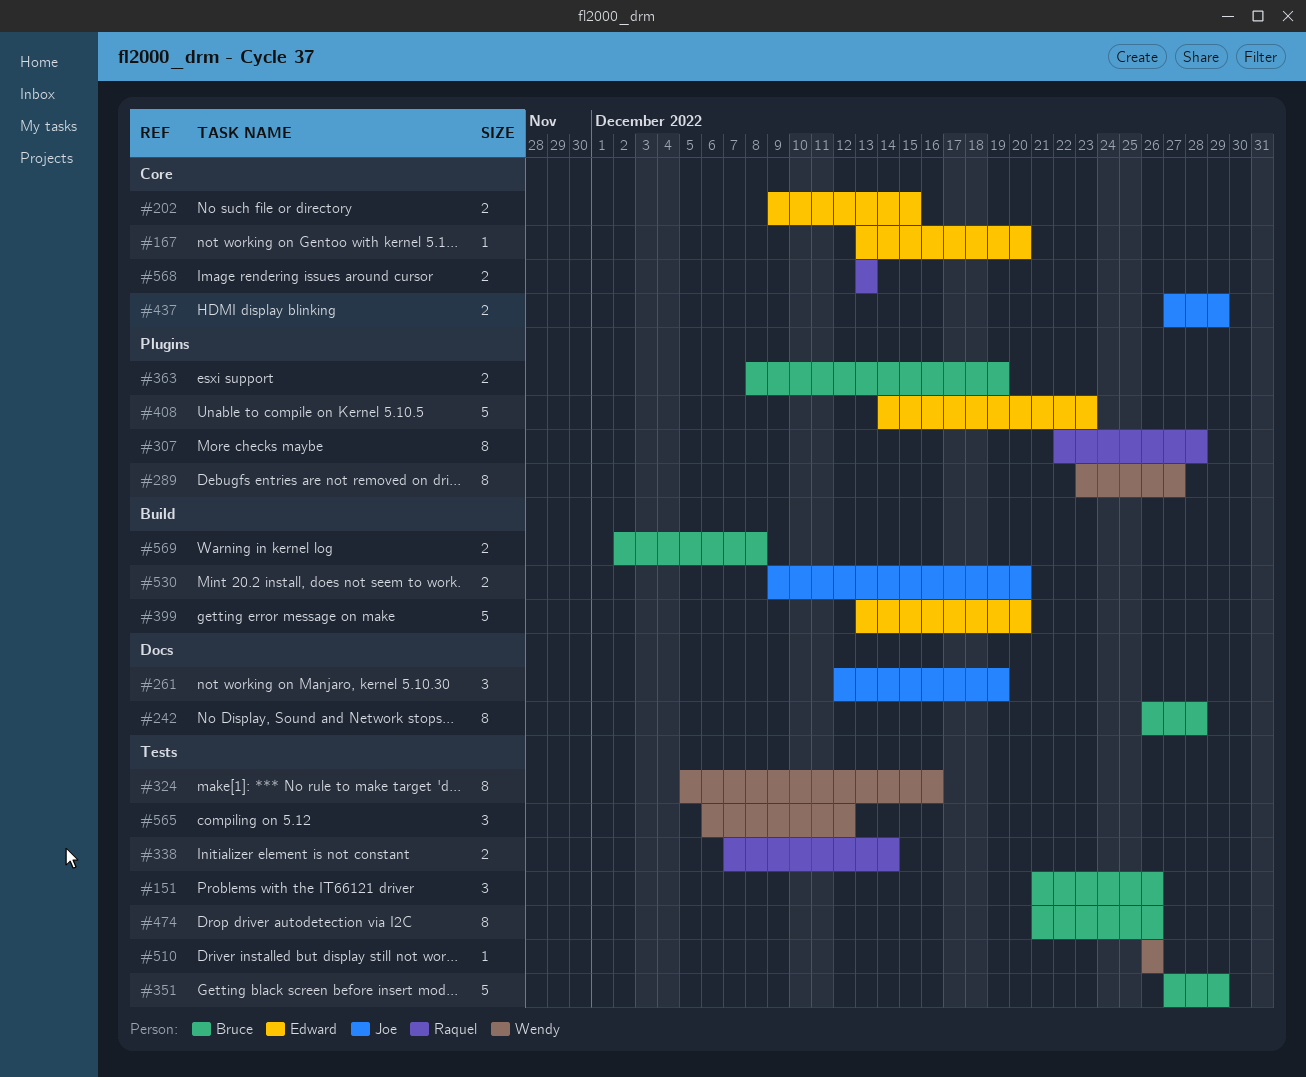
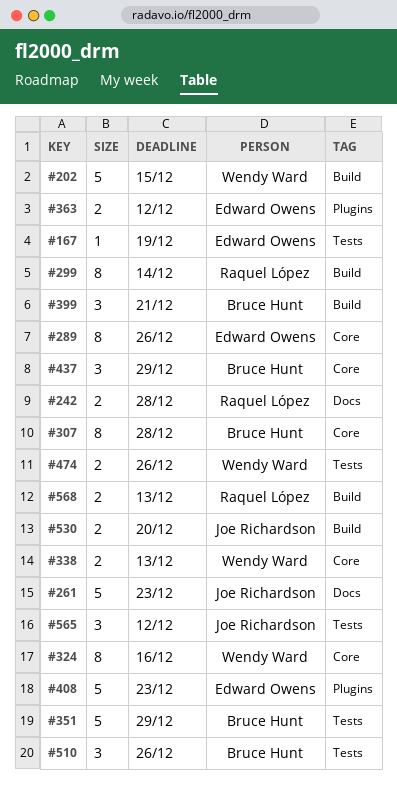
#151: present -> none
#167, label: Core -> Tests
#167, due: Dec 20 -> Dec 19
#202, owner: Edward Owens -> Wendy Ward
#202, label: Core -> Build
#202, estimate: 2 -> 5
#242, owner: Bruce Hunt -> Raquel López
#242, estimate: 8 -> 2
#261, estimate: 3 -> 5
#261, due: Dec 19 -> Dec 23
#289, owner: Wendy Ward -> Edward Owens
#289, label: Plugins -> Core
#289, due: Dec 27 -> Dec 26
#299: none -> present
#307, owner: Raquel López -> Bruce Hunt
#307, label: Plugins -> Core
#324, label: Tests -> Core
#338, owner: Raquel López -> Wendy Ward
#338, label: Tests -> Core
#338, due: Dec 14 -> Dec 13
#363, owner: Bruce Hunt -> Edward Owens
#363, due: Dec 19 -> Dec 12
#399, owner: Edward Owens -> Bruce Hunt
#399, estimate: 5 -> 3
#399, due: Dec 20 -> Dec 21
#437, owner: Joe Richardson -> Bruce Hunt
#437, estimate: 2 -> 3
#474, owner: Bruce Hunt -> Wendy Ward
#474, estimate: 8 -> 2
#510, owner: Wendy Ward -> Bruce Hunt
#510, estimate: 1 -> 3
#565, owner: Wendy Ward -> Joe Richardson
#568, label: Core -> Build
#569: present -> none

